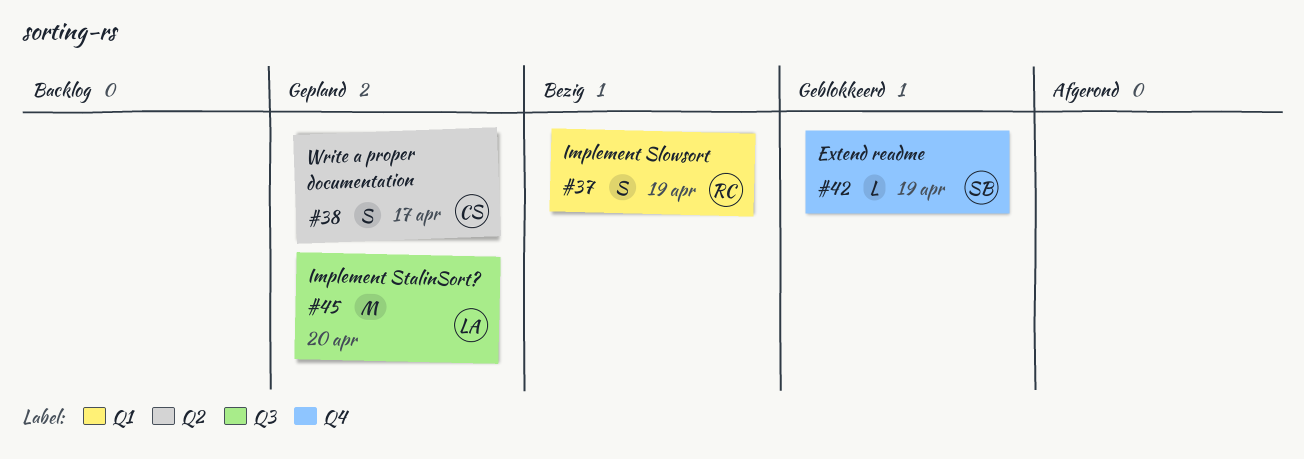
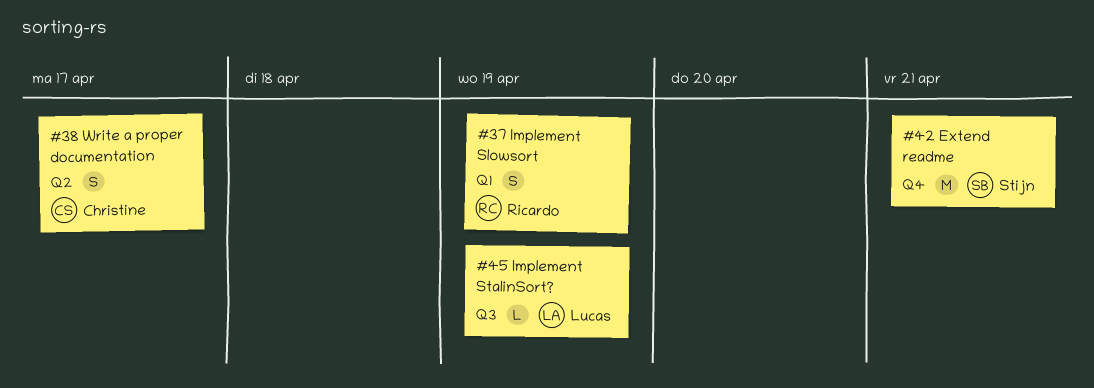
#42, estimate: L -> M
#42, due: Apr 19 -> Apr 21
#45, estimate: M -> L
#45, due: Apr 20 -> Apr 19

